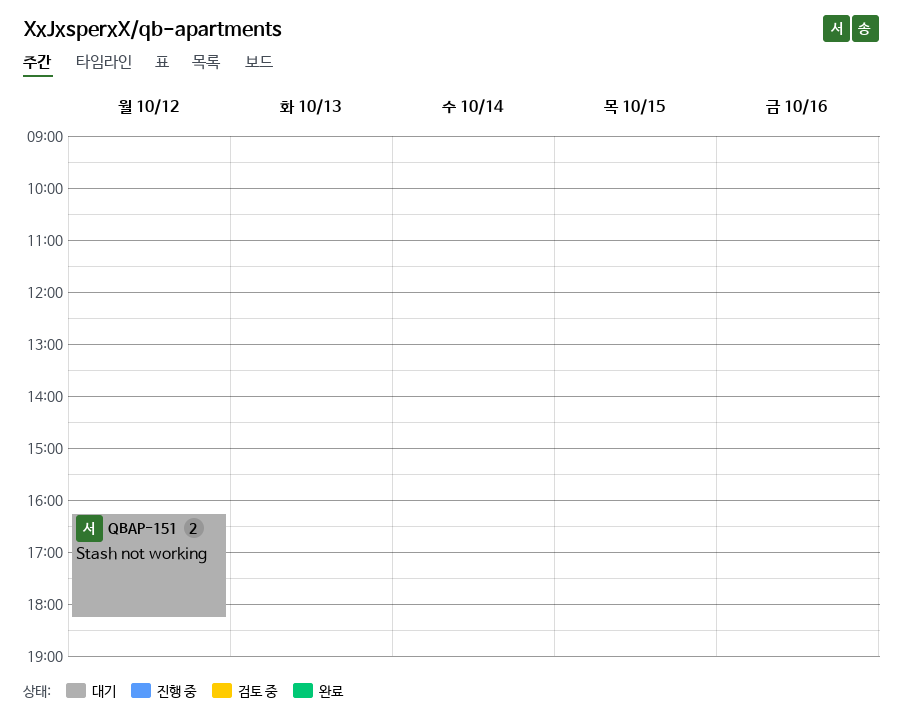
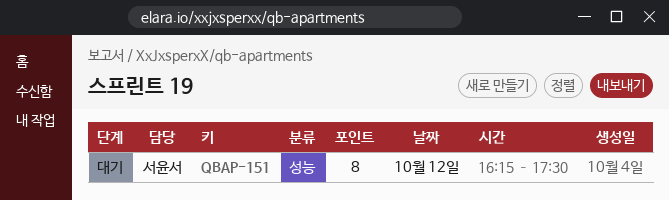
QBAP-151, estimate: 2 -> 8
QBAP-151, ends: 18:15 -> 17:30

